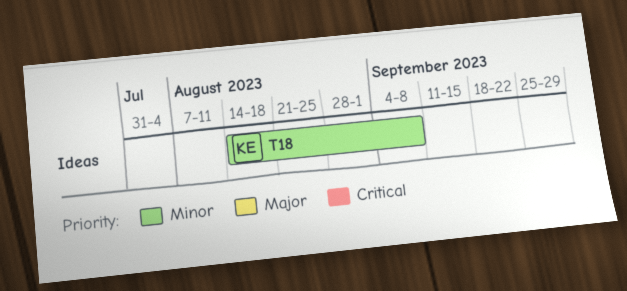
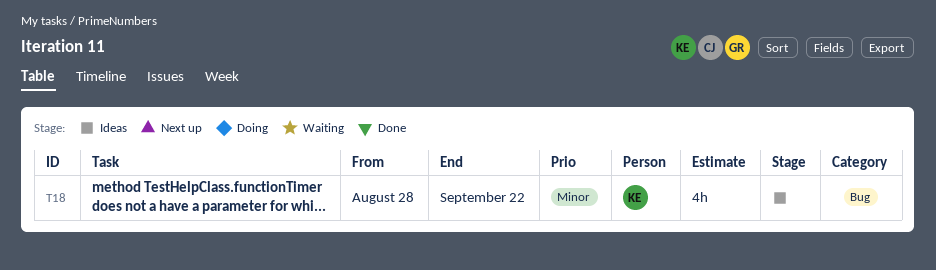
T18, start: Aug 14 -> Aug 28
T18, due: Sep 8 -> Sep 22

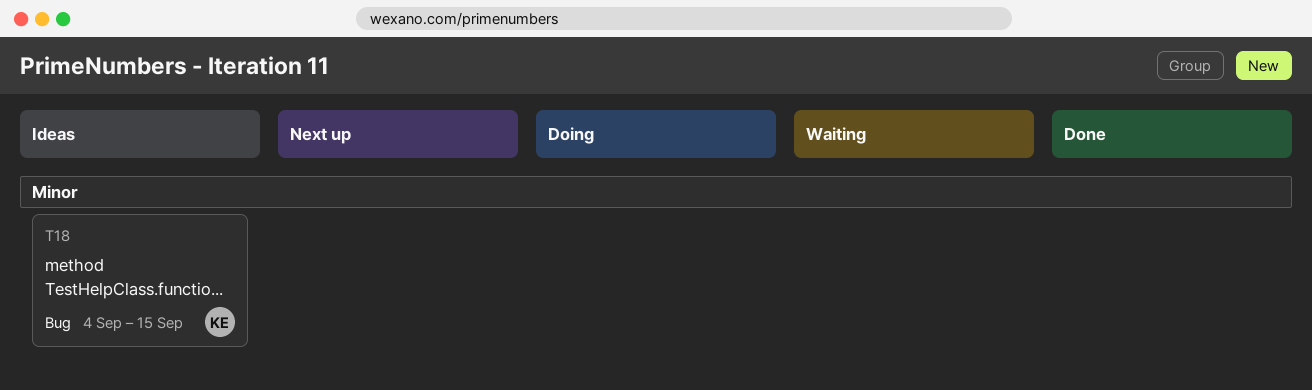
T18, start: Aug 28 -> Sep 4
T18, due: Sep 22 -> Sep 15

